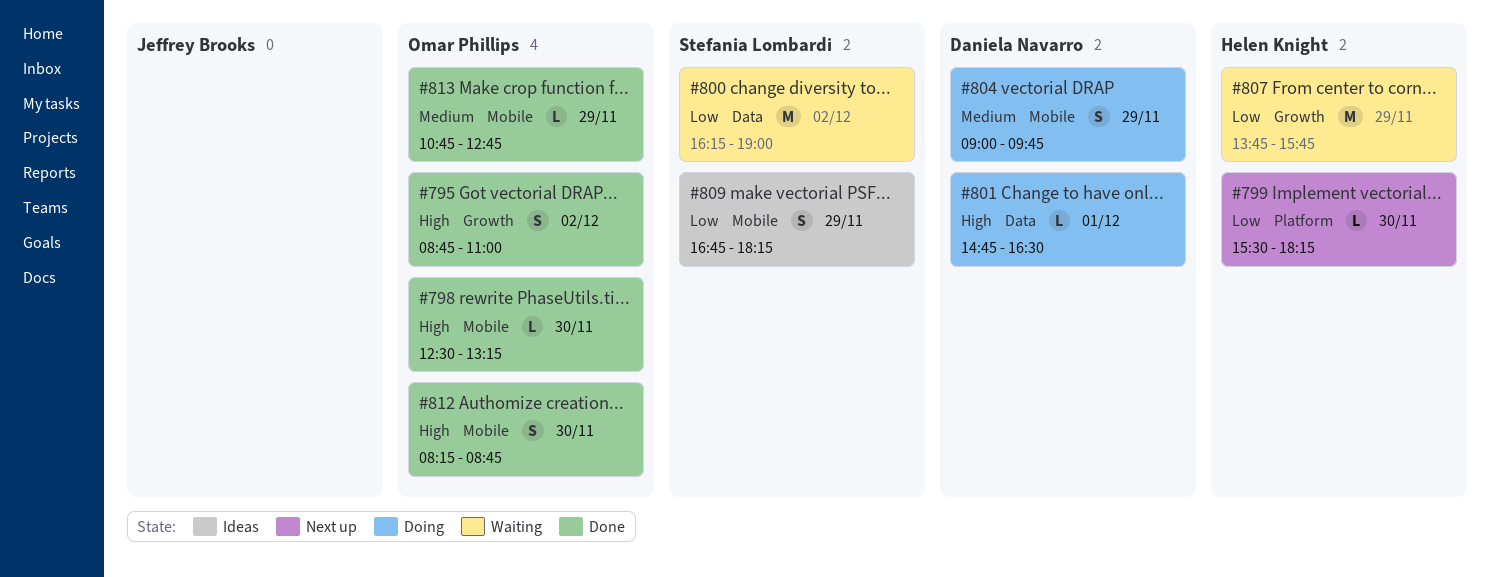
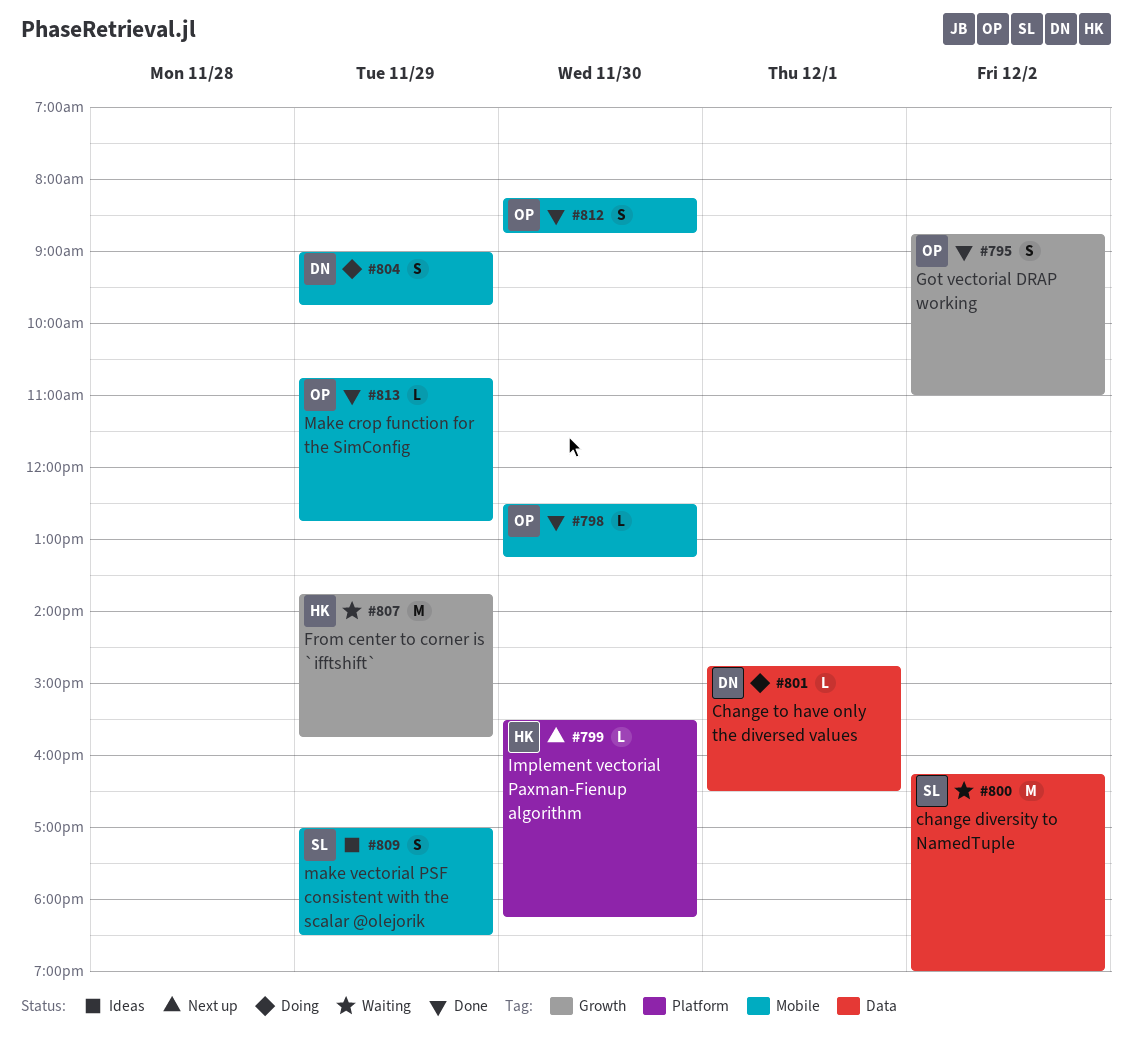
#809, begins: 16:45 -> 17:00
#809, ends: 18:15 -> 18:30

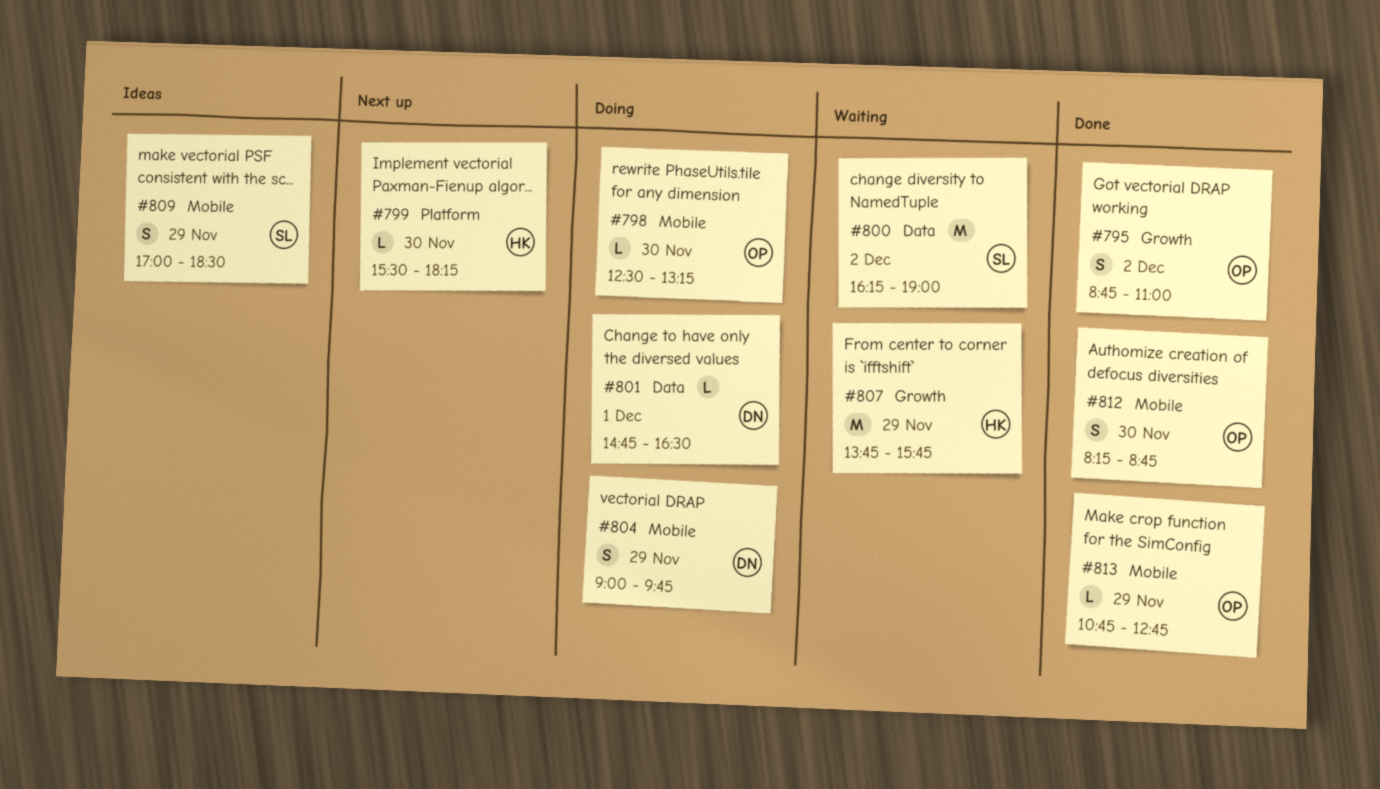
#798, status: Done -> Doing

